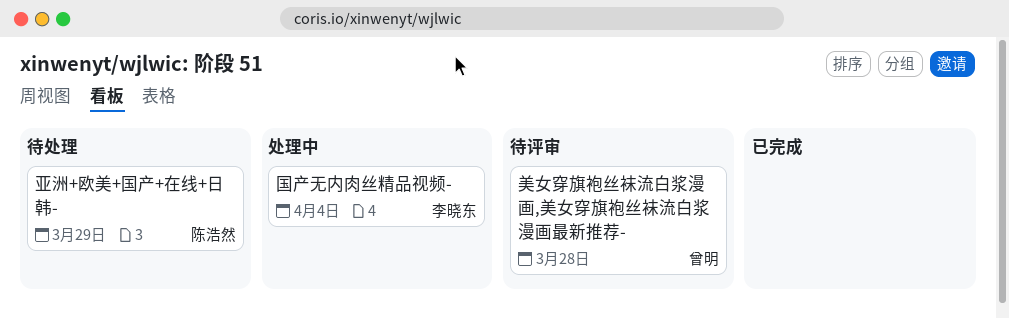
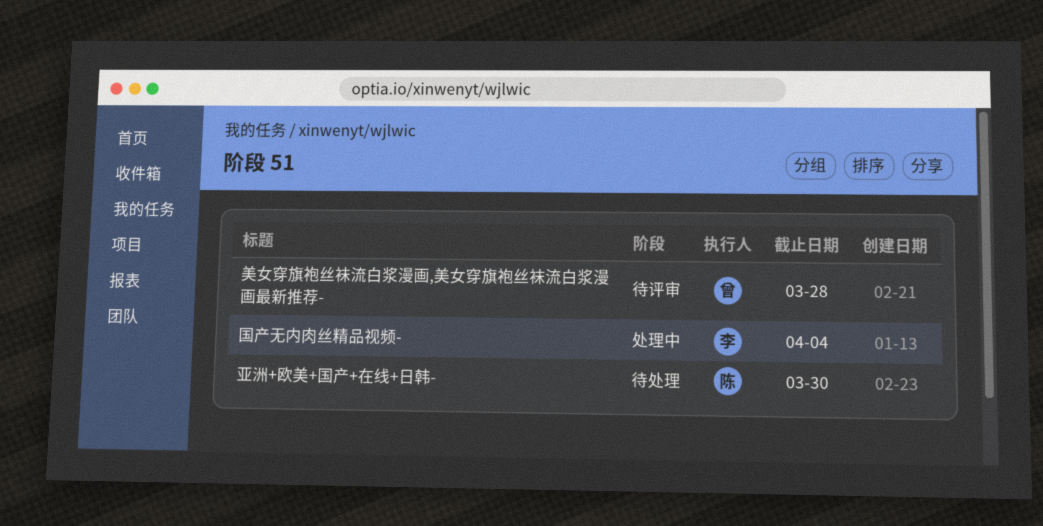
亚洲+欧美+国产+在线+日韩-, due: Mar 29 -> Mar 30

